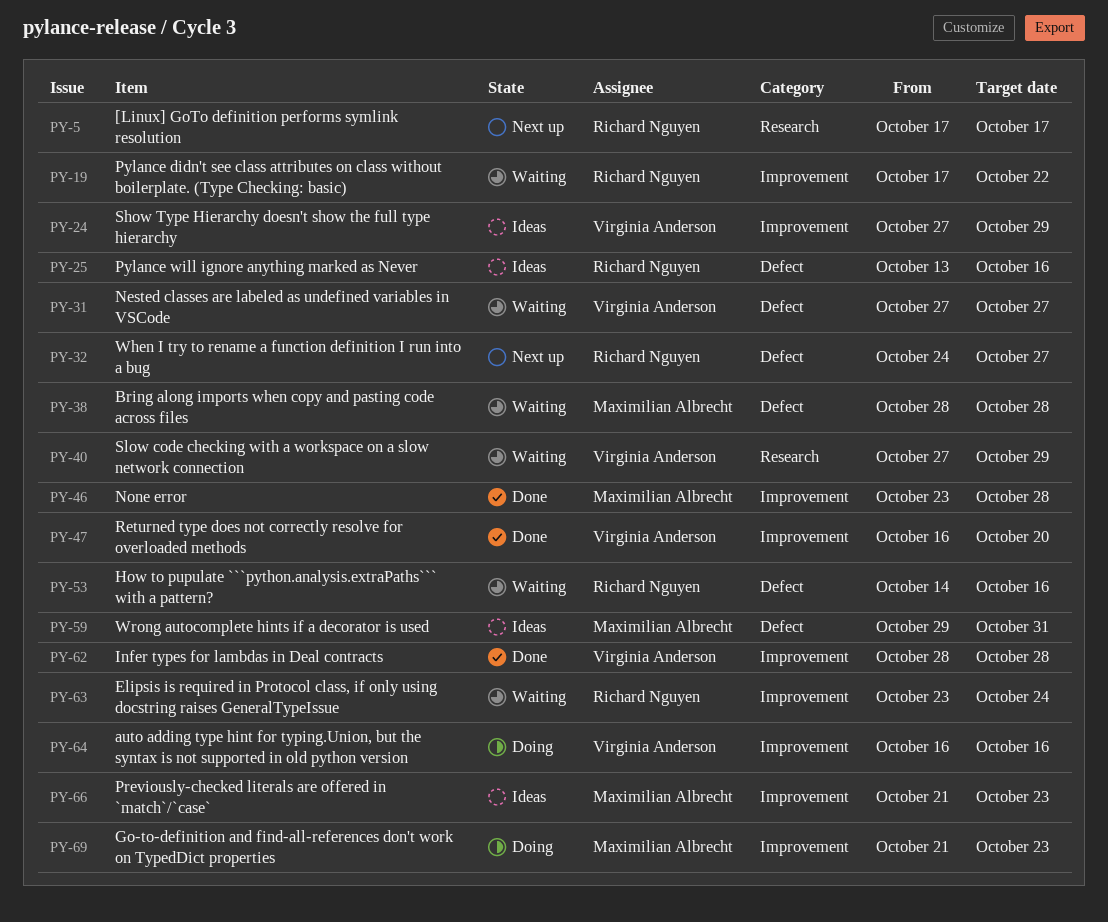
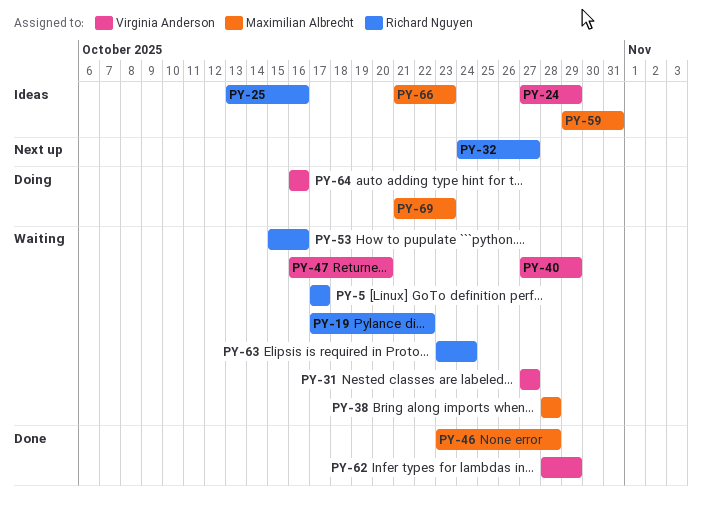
PY-5, status: Next up -> Waiting
PY-47, status: Done -> Waiting
PY-53, start: Oct 14 -> Oct 15
PY-62, due: Oct 28 -> Oct 29

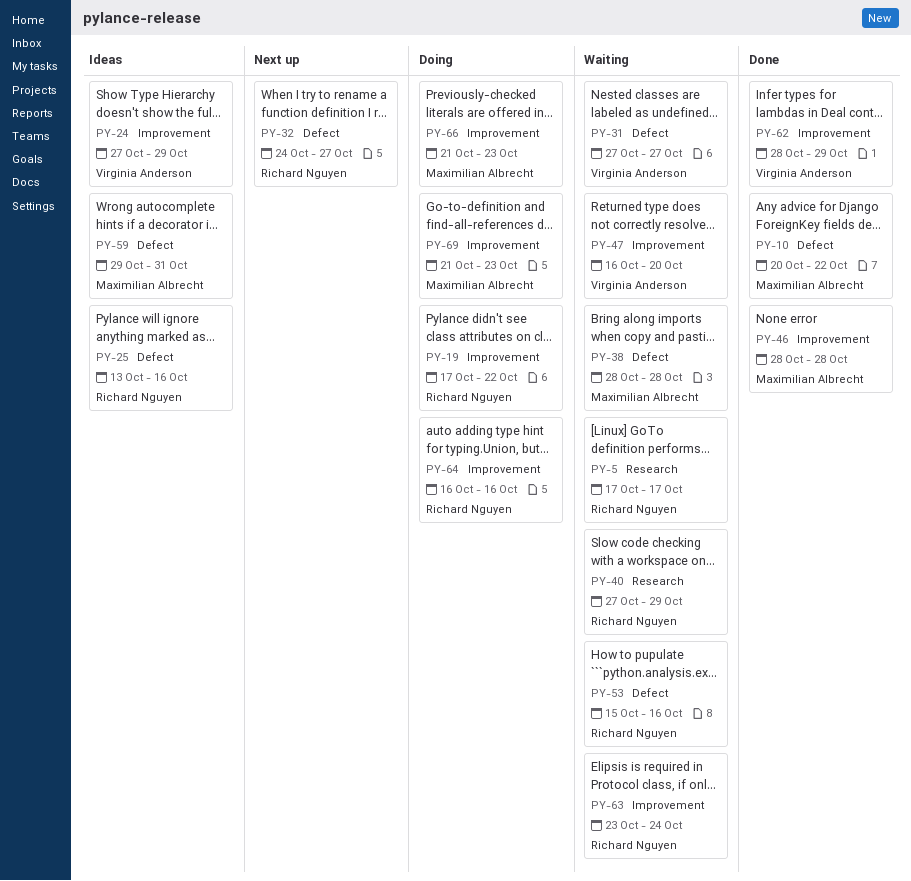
PY-10: none -> present
PY-19, status: Waiting -> Doing
PY-40, owner: Virginia Anderson -> Richard Nguyen
PY-46, start: Oct 23 -> Oct 28
PY-64, owner: Virginia Anderson -> Richard Nguyen
PY-66, status: Ideas -> Doing

